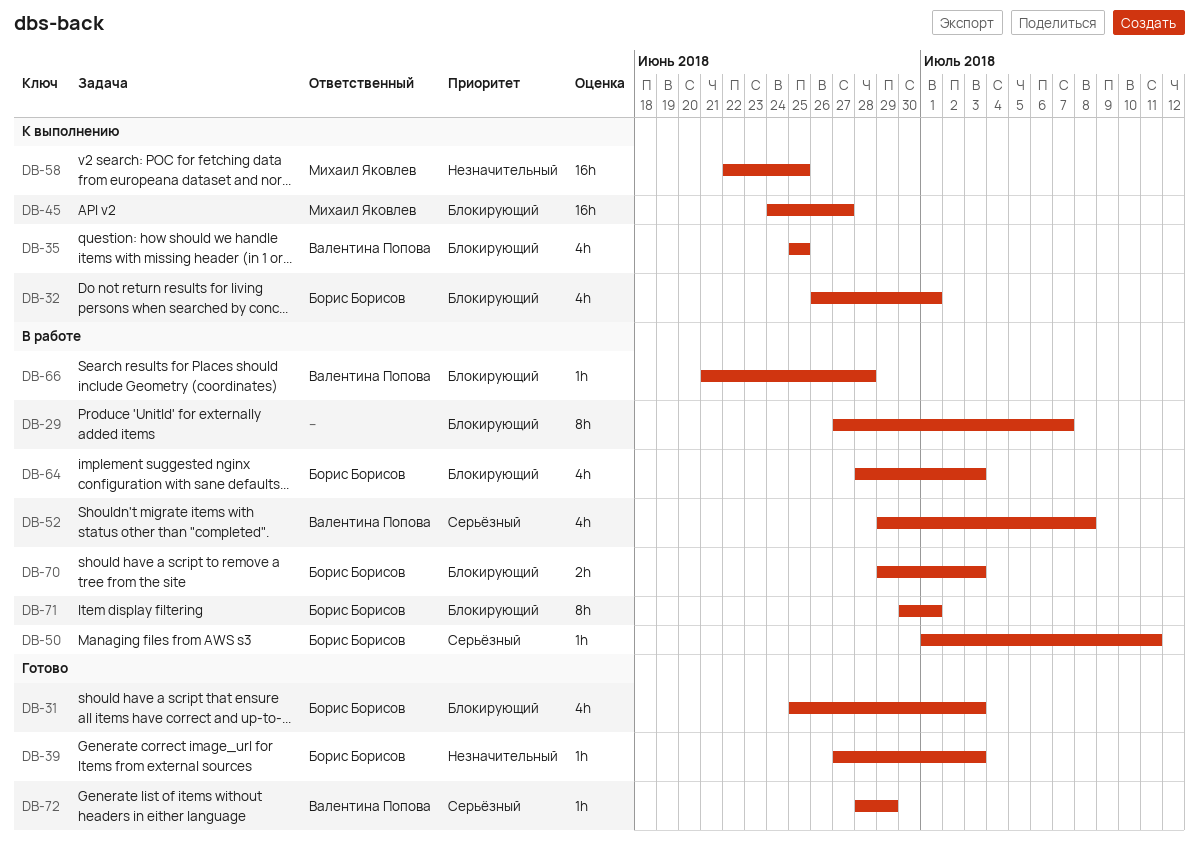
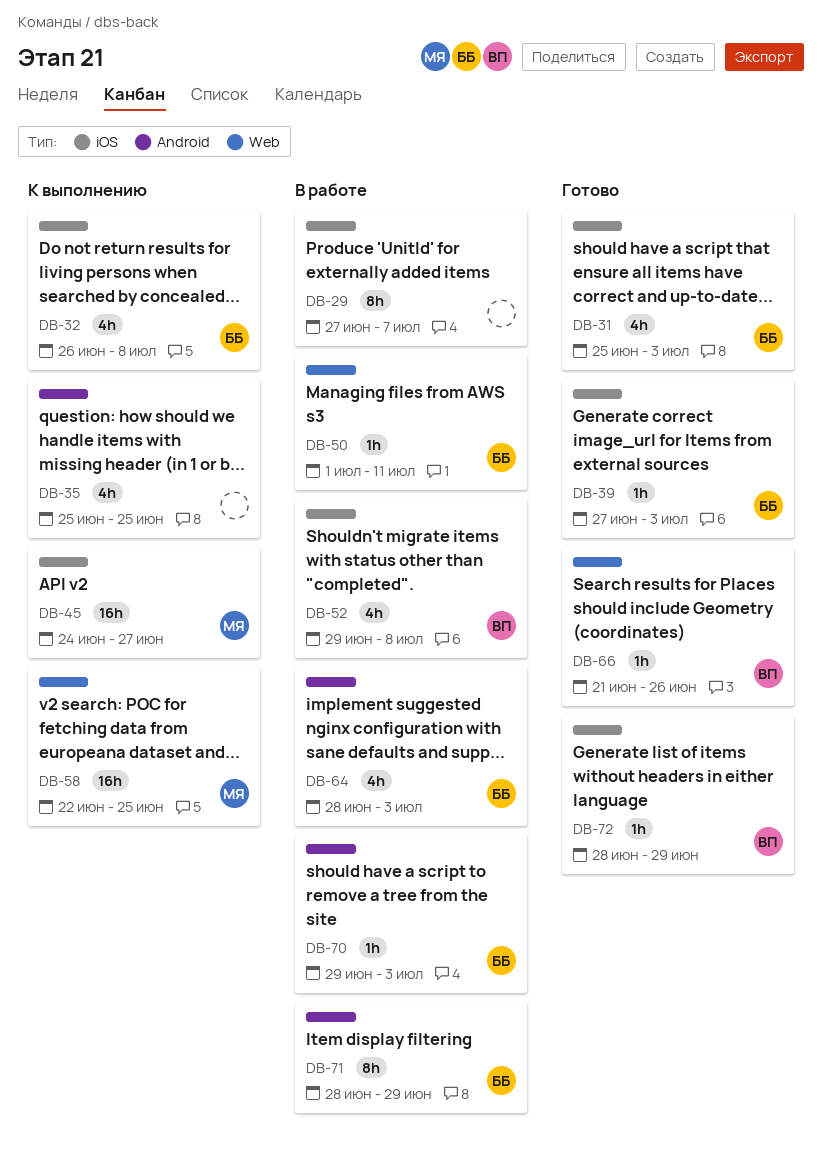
DB-32, due: Jul 1 -> Jul 8
DB-35, owner: Валентина Попова -> none
DB-66, status: В работе -> Готово
DB-66, due: Jun 28 -> Jun 26
DB-70, estimate: 2h -> 1h
DB-71, start: Jun 30 -> Jun 28
DB-71, due: Jul 1 -> Jun 29

